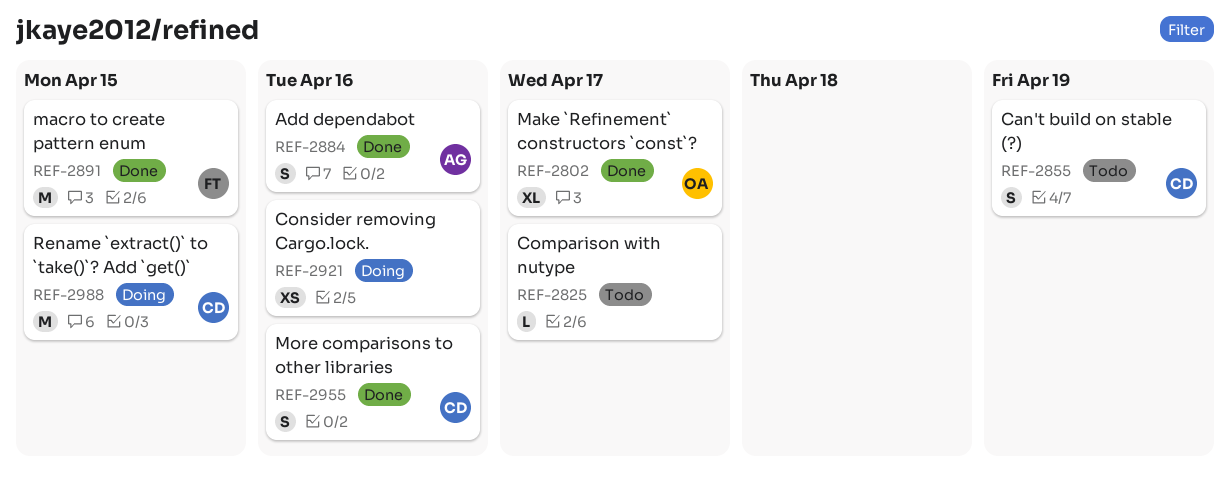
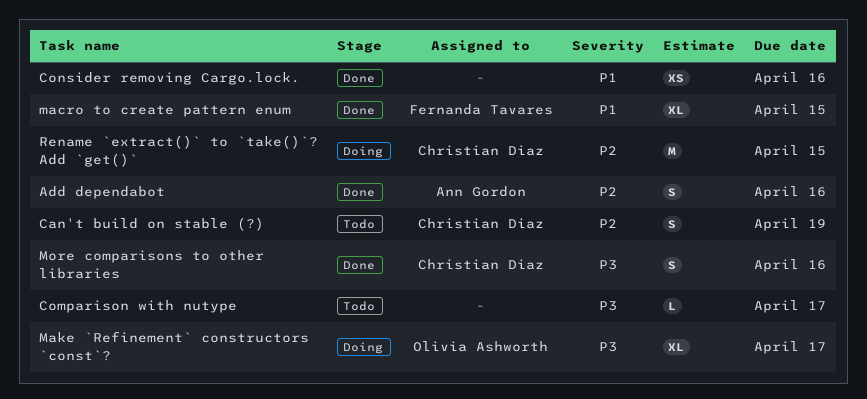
Consider removing Cargo.lock., status: Doing -> Done
macro to create pattern enum, estimate: M -> XL
Make `Refinement` constructors `const`?, status: Done -> Doing

